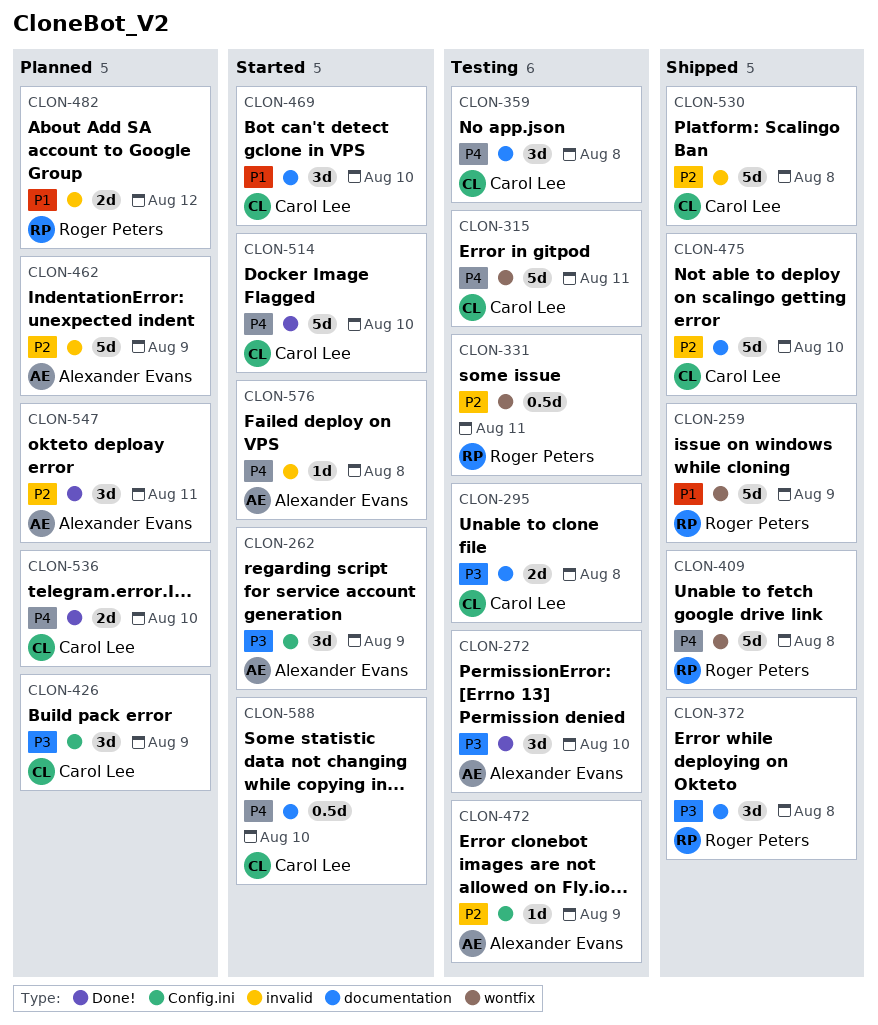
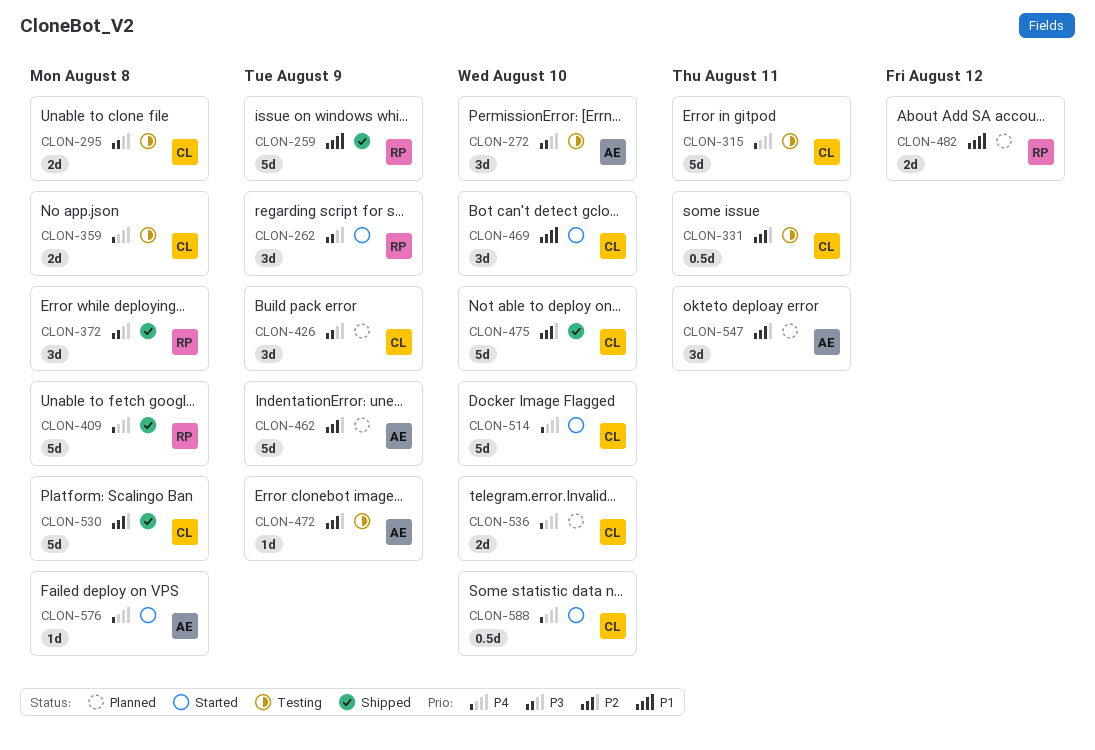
CLON-262, owner: Alexander Evans -> Roger Peters
CLON-331, owner: Roger Peters -> Carol Lee
CLON-359, estimate: 3d -> 2d

